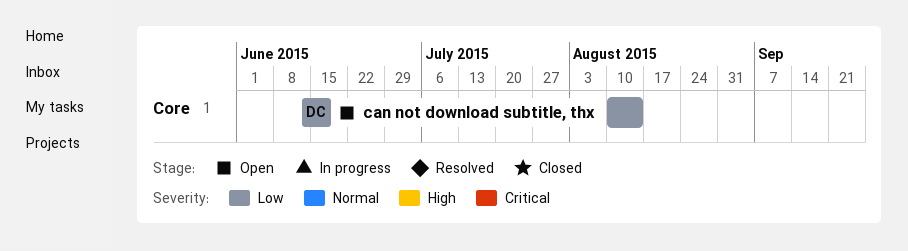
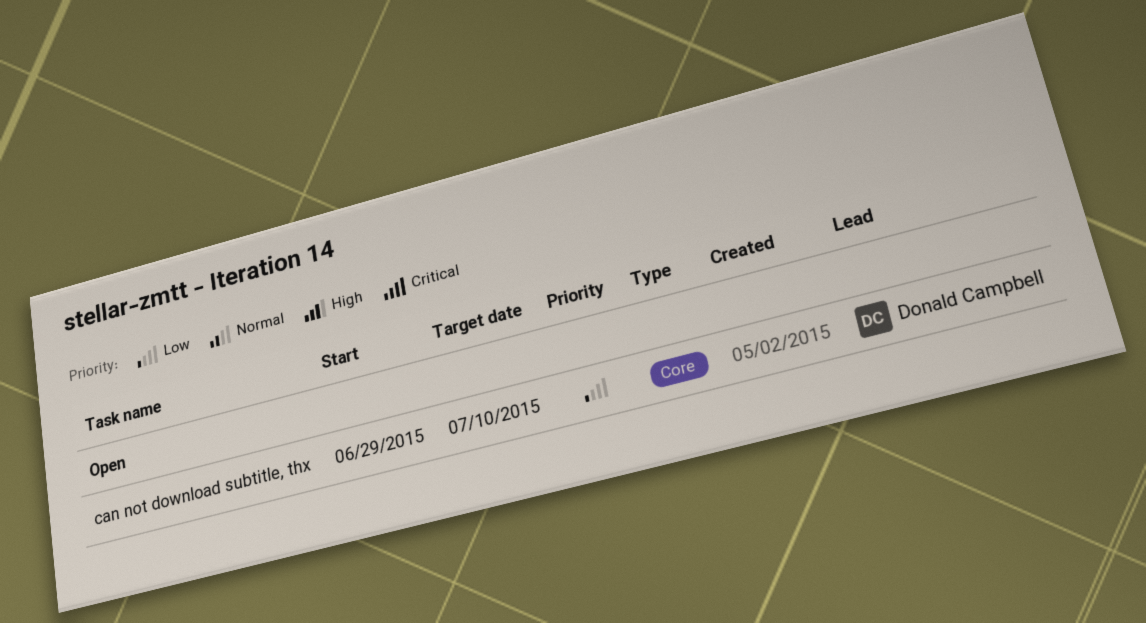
can not download subtitle, thx, start: Aug 10 -> Jun 29
can not download subtitle, thx, due: Aug 14 -> Jul 10

